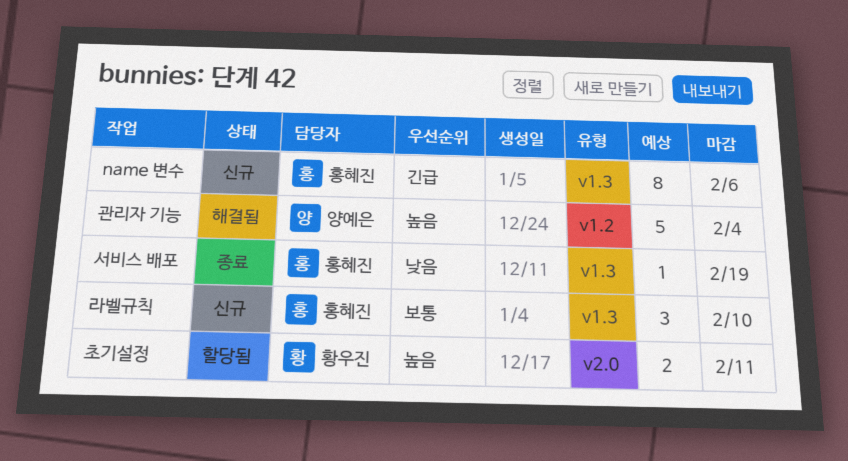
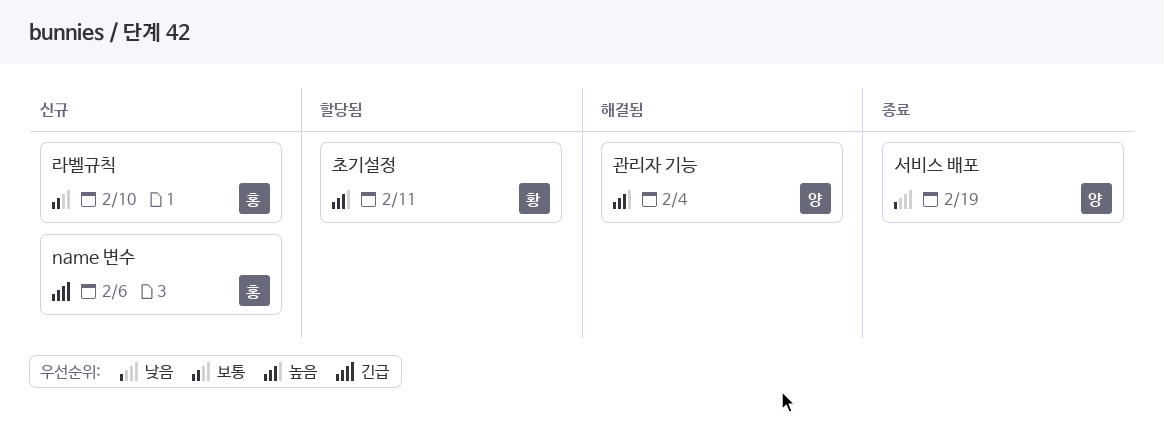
서비스 배포, owner: 홍혜진 -> 양예은

